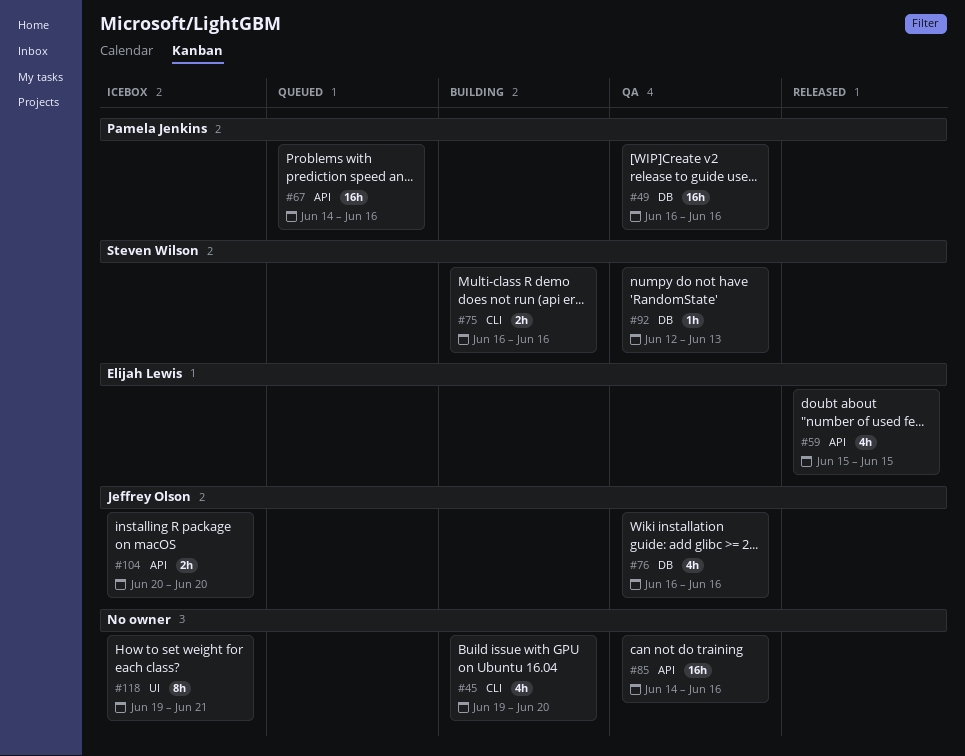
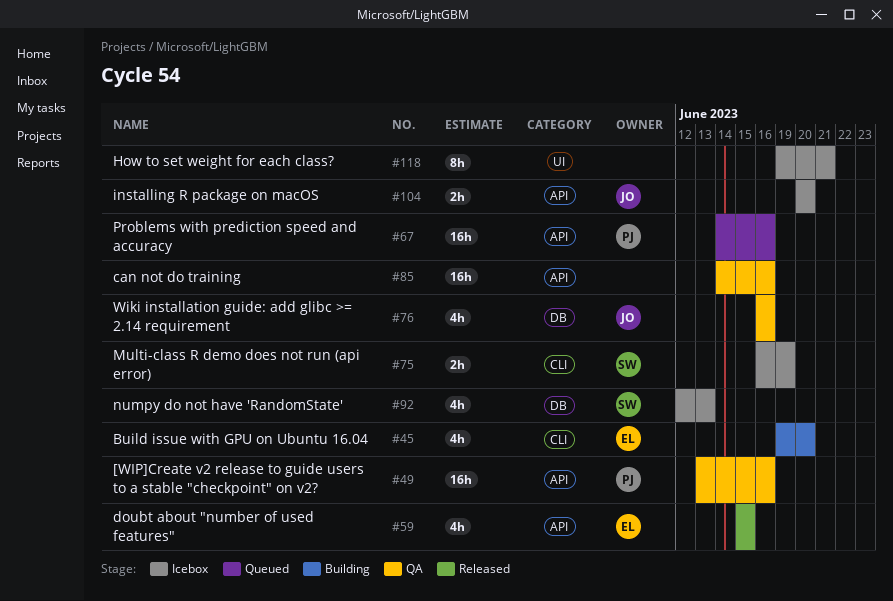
#45, owner: none -> Elijah Lewis
#49, label: DB -> API
#49, start: Jun 16 -> Jun 13
#75, status: Building -> Icebox
#75, due: Jun 16 -> Jun 19
#92, status: QA -> Icebox
#92, estimate: 1h -> 4h

